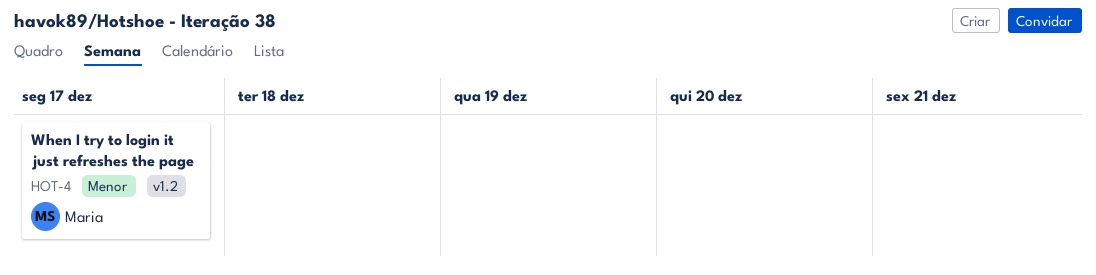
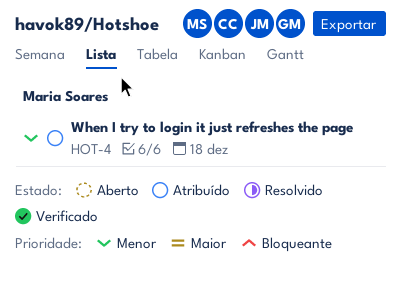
HOT-4, due: Dec 17 -> Dec 18

